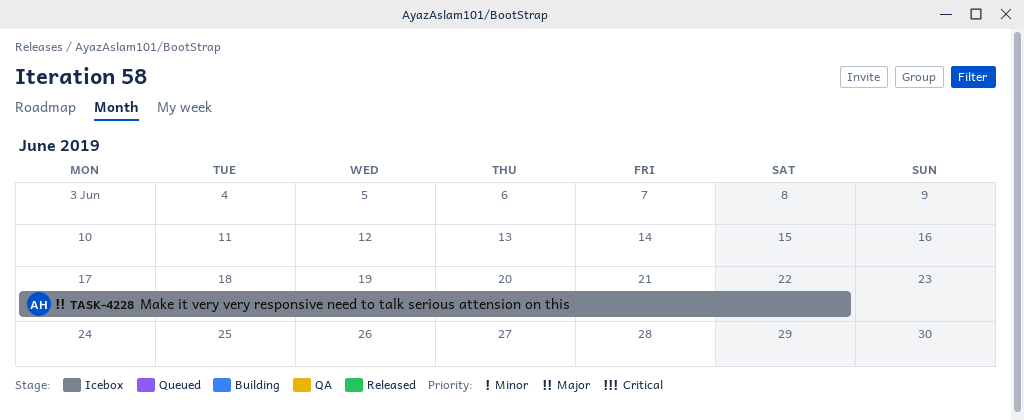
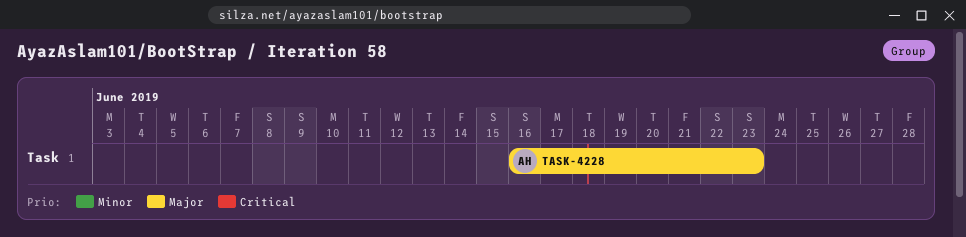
TASK-4228, start: Jun 17 -> Jun 16
TASK-4228, due: Jun 22 -> Jun 23

